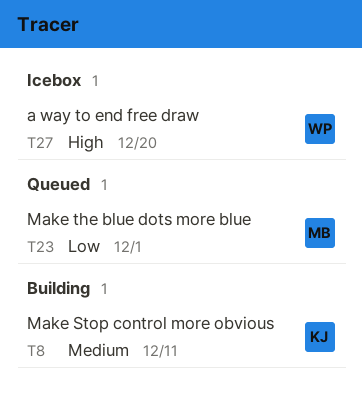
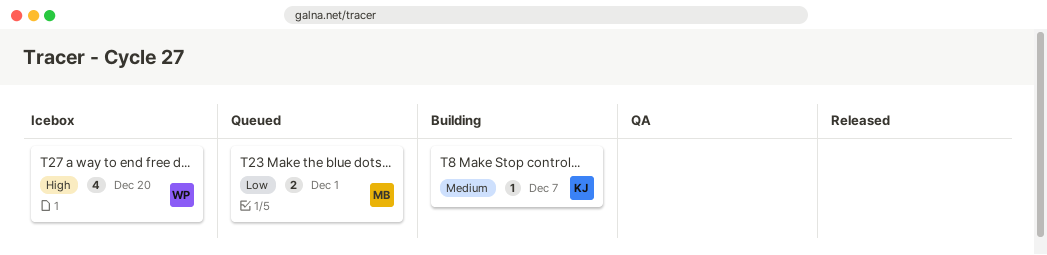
T8, due: Dec 11 -> Dec 7

